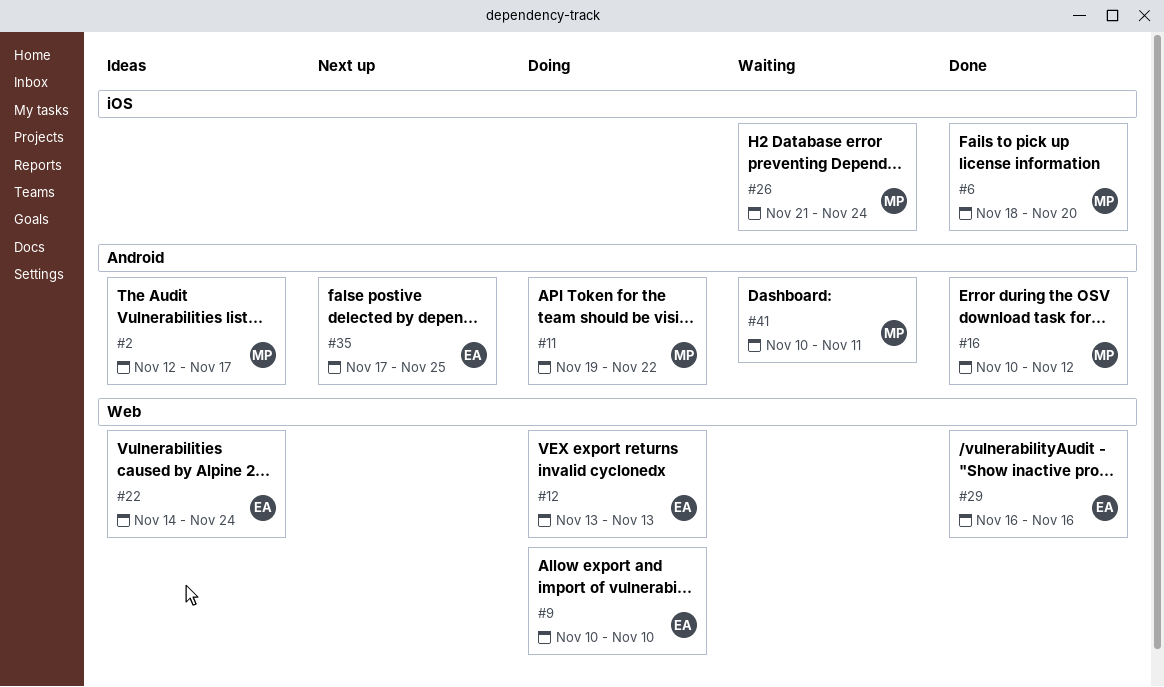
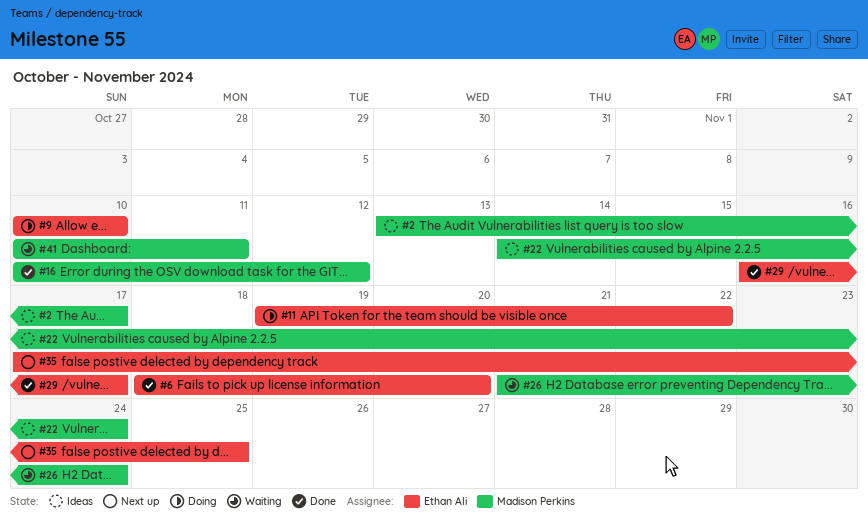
#2, start: Nov 12 -> Nov 13
#6, owner: Madison Perkins -> Ethan Ali
#11, owner: Madison Perkins -> Ethan Ali
#12: present -> none
#22, owner: Ethan Ali -> Madison Perkins
#29, due: Nov 16 -> Nov 17

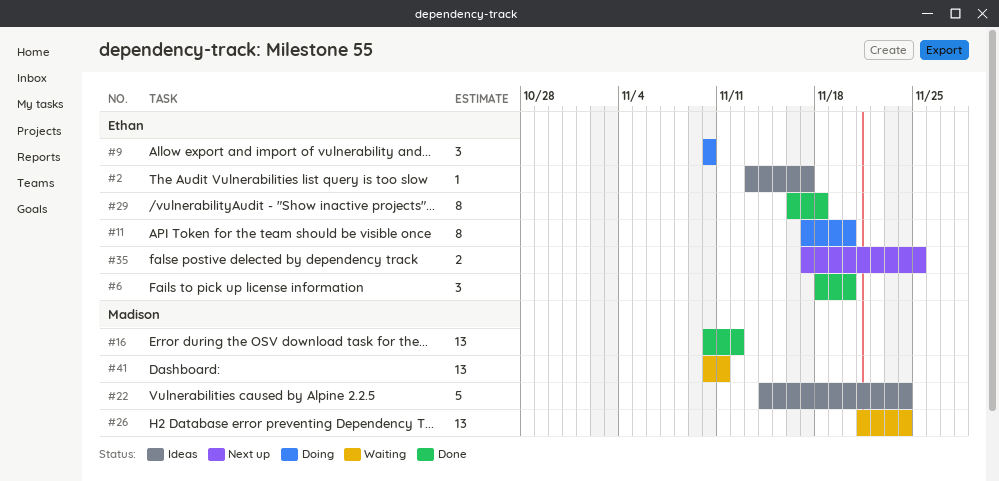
#2, owner: Madison Perkins -> Ethan Ali
#11, start: Nov 19 -> Nov 17
#11, due: Nov 22 -> Nov 20
#29, due: Nov 17 -> Nov 18

